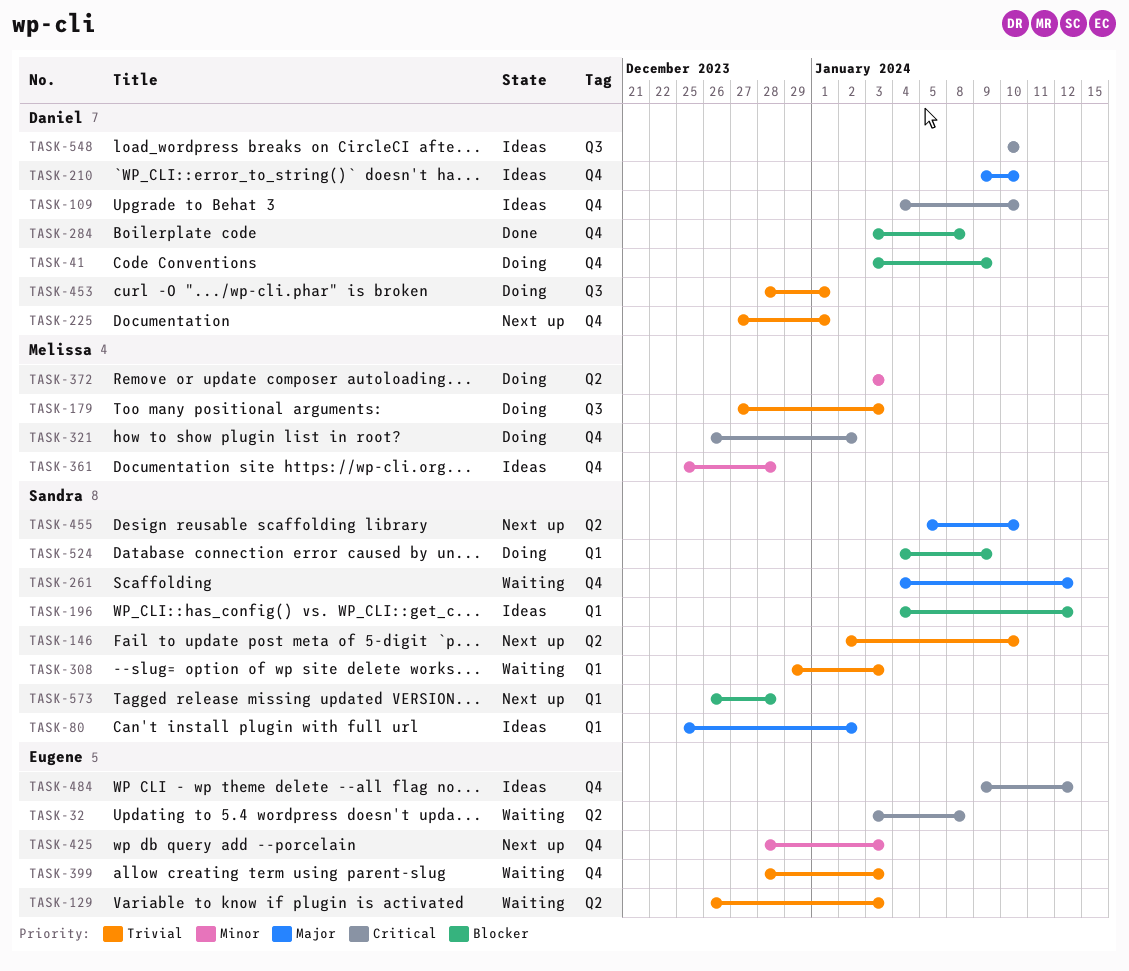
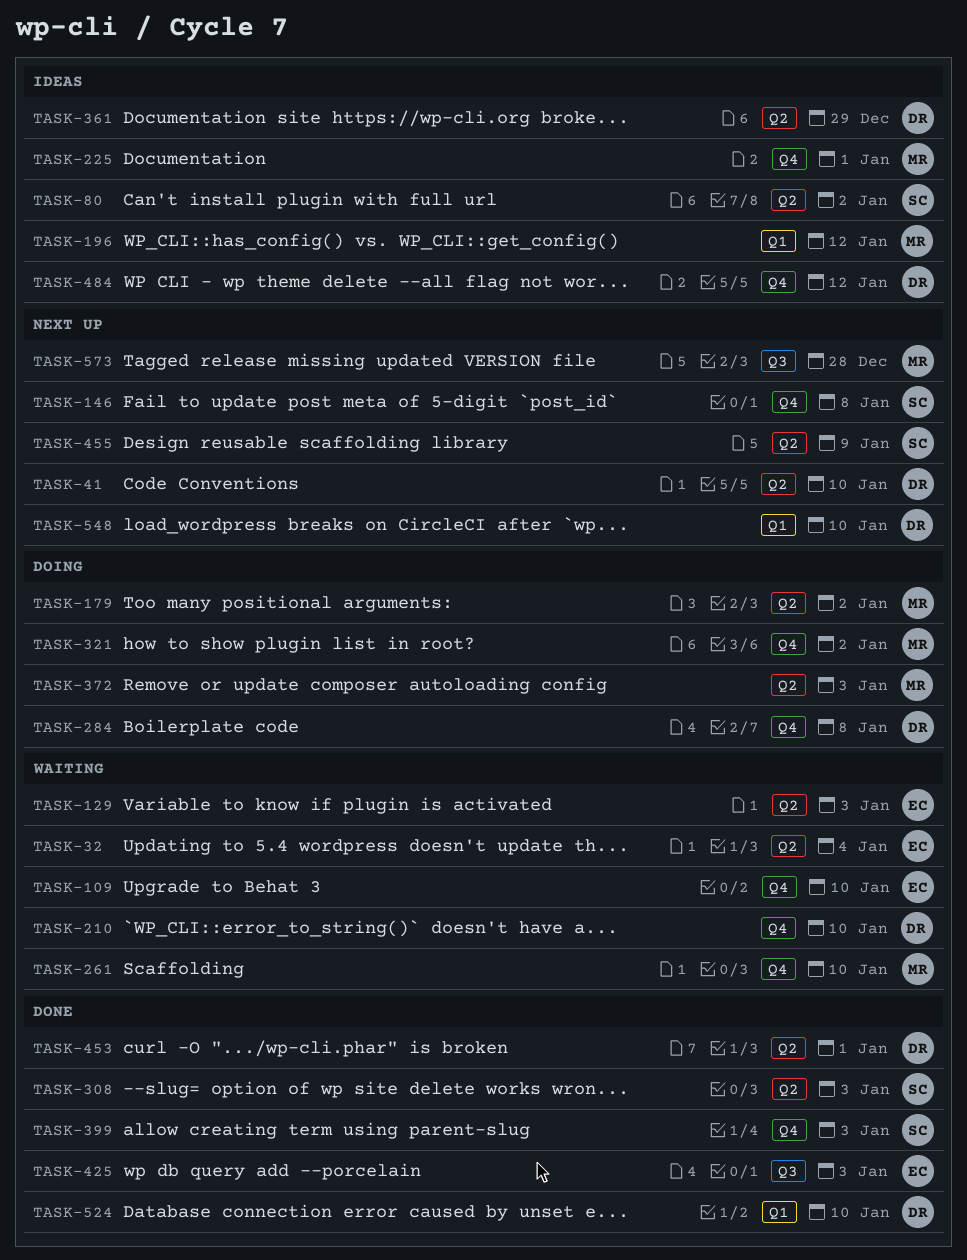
TASK-32, due: Jan 8 -> Jan 4
TASK-41, status: Doing -> Next up
TASK-41, label: Q4 -> Q2
TASK-41, due: Jan 9 -> Jan 10
TASK-80, label: Q1 -> Q2
TASK-109, status: Ideas -> Waiting
TASK-109, owner: Daniel -> Eugene
TASK-146, label: Q2 -> Q4
TASK-146, due: Jan 10 -> Jan 8
TASK-179, label: Q3 -> Q2
TASK-179, due: Jan 3 -> Jan 2
TASK-196, owner: Sandra -> Melissa
TASK-210, status: Ideas -> Waiting
TASK-225, status: Next up -> Ideas
TASK-225, owner: Daniel -> Melissa
TASK-261, owner: Sandra -> Melissa
TASK-261, due: Jan 12 -> Jan 10
TASK-284, status: Done -> Doing
TASK-308, status: Waiting -> Done
TASK-308, label: Q1 -> Q2
TASK-361, owner: Melissa -> Daniel
TASK-361, label: Q4 -> Q2
TASK-361, due: Dec 28 -> Dec 29
TASK-399, status: Waiting -> Done
TASK-399, owner: Eugene -> Sandra
TASK-425, status: Next up -> Done
TASK-425, label: Q4 -> Q3
TASK-453, status: Doing -> Done
TASK-453, label: Q3 -> Q2
TASK-455, due: Jan 10 -> Jan 9
TASK-484, owner: Eugene -> Daniel
TASK-524, status: Doing -> Done
TASK-524, owner: Sandra -> Daniel
TASK-524, due: Jan 9 -> Jan 10
TASK-548, status: Ideas -> Next up
TASK-548, label: Q3 -> Q1
TASK-573, owner: Sandra -> Melissa
TASK-573, label: Q1 -> Q3

